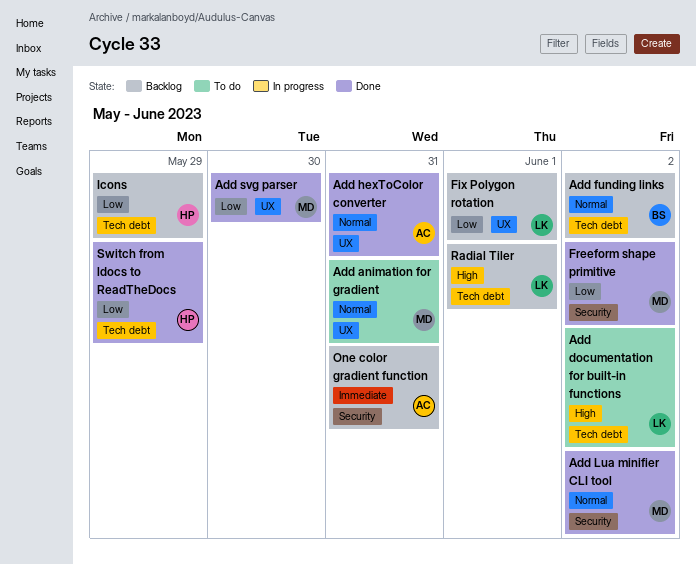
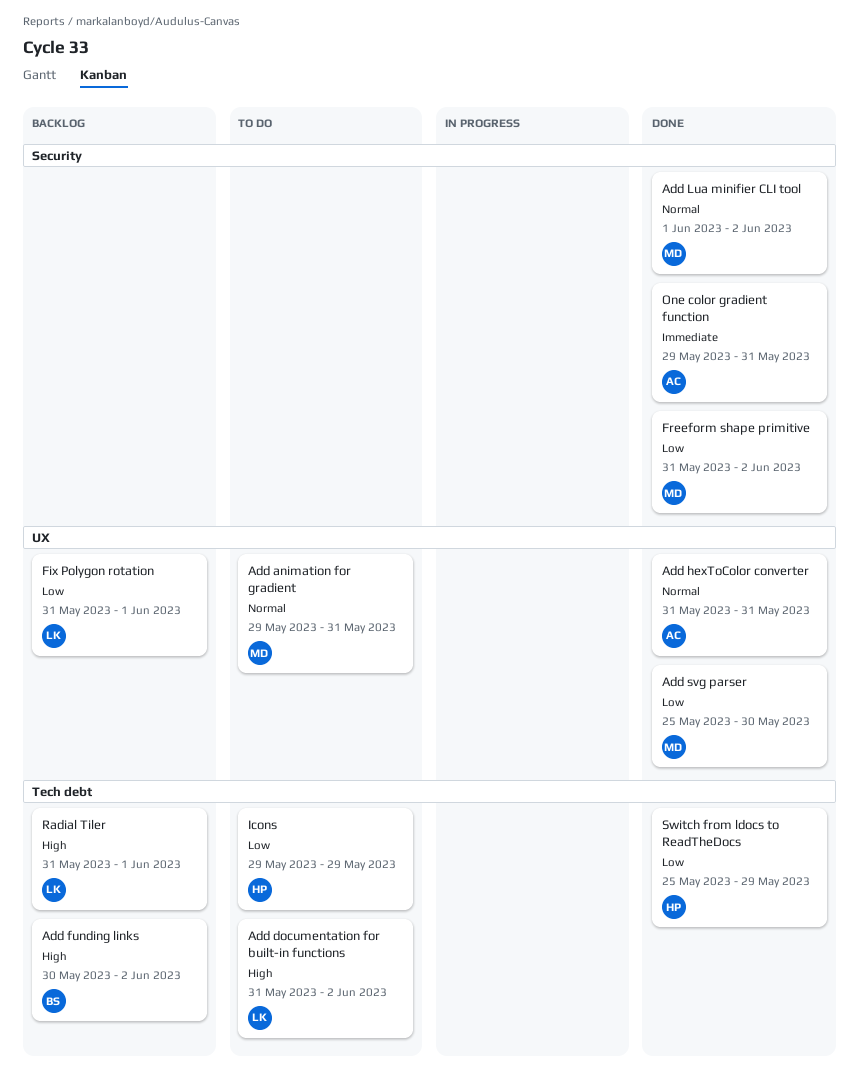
Add funding links, priority: Normal -> High
Icons, status: Backlog -> To do
One color gradient function, status: Backlog -> Done

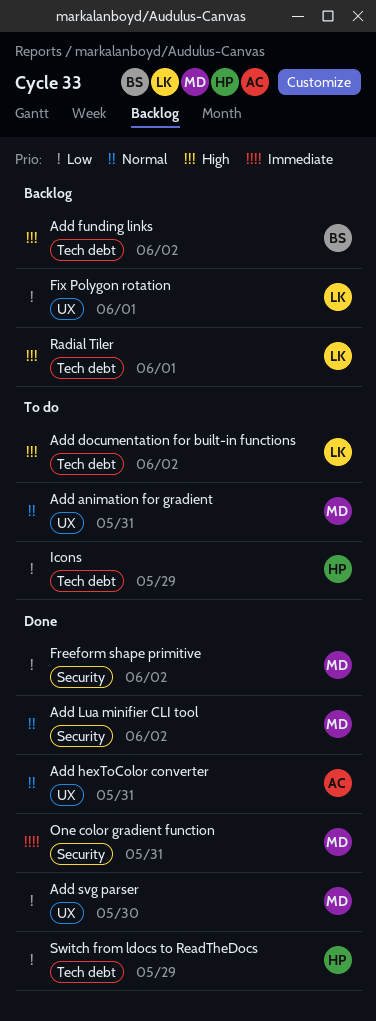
One color gradient function, owner: AC -> MD

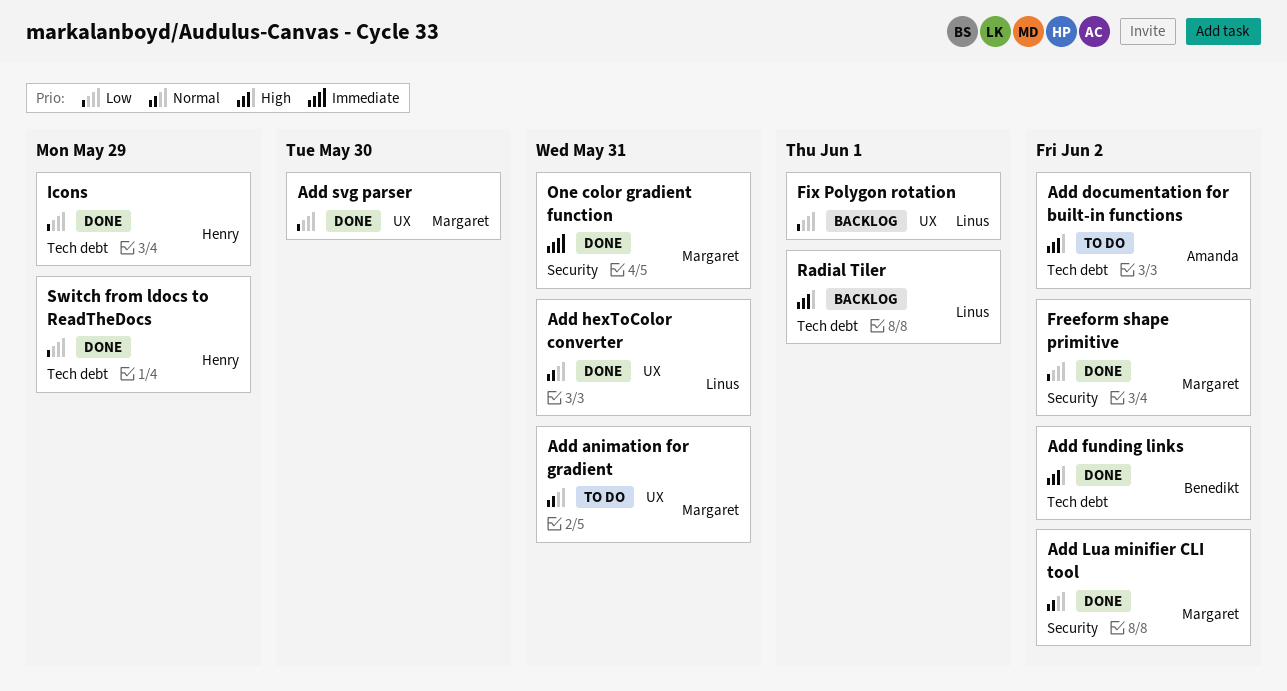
Add documentation for built-in functions, owner: Linus -> Amanda
Add funding links, status: Backlog -> Done
Add hexToColor converter, owner: Amanda -> Linus
Icons, status: To do -> Done

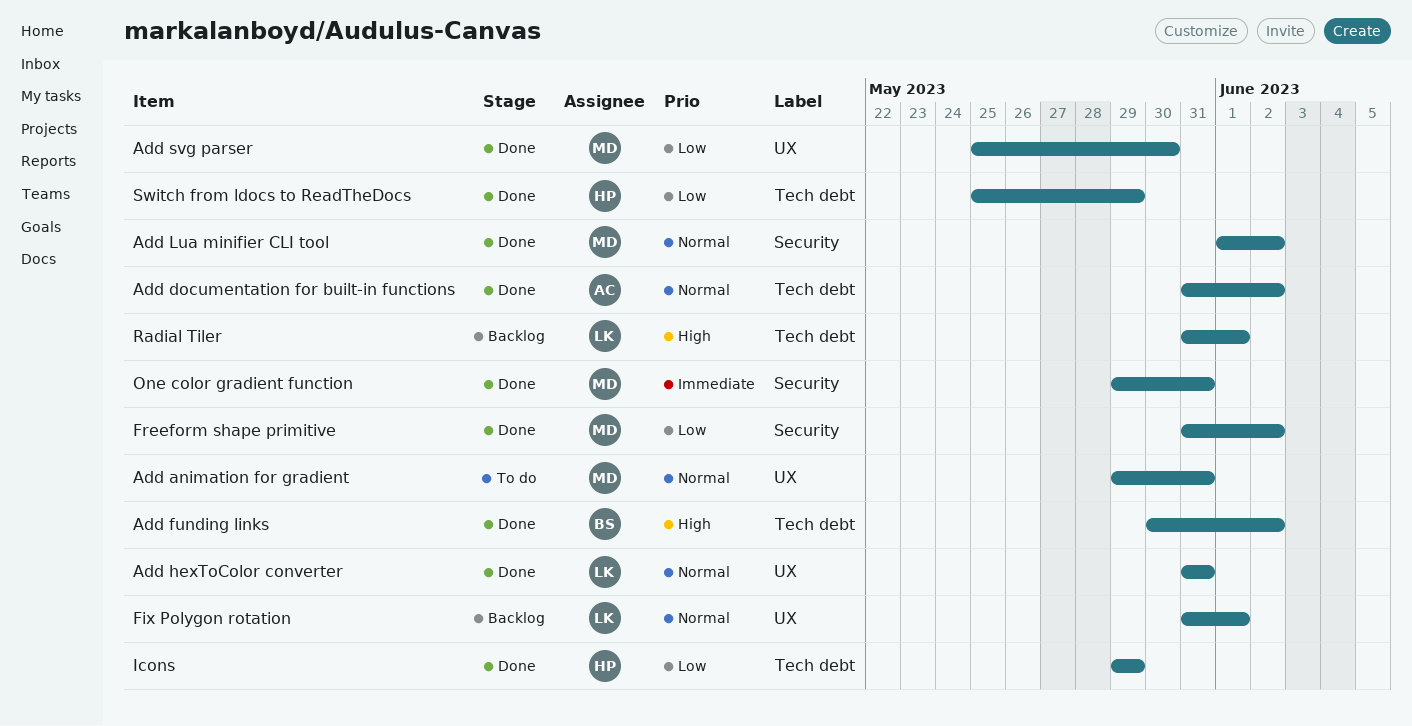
Add documentation for built-in functions, status: To do -> Done
Add documentation for built-in functions, priority: High -> Normal
Fix Polygon rotation, priority: Low -> Normal

